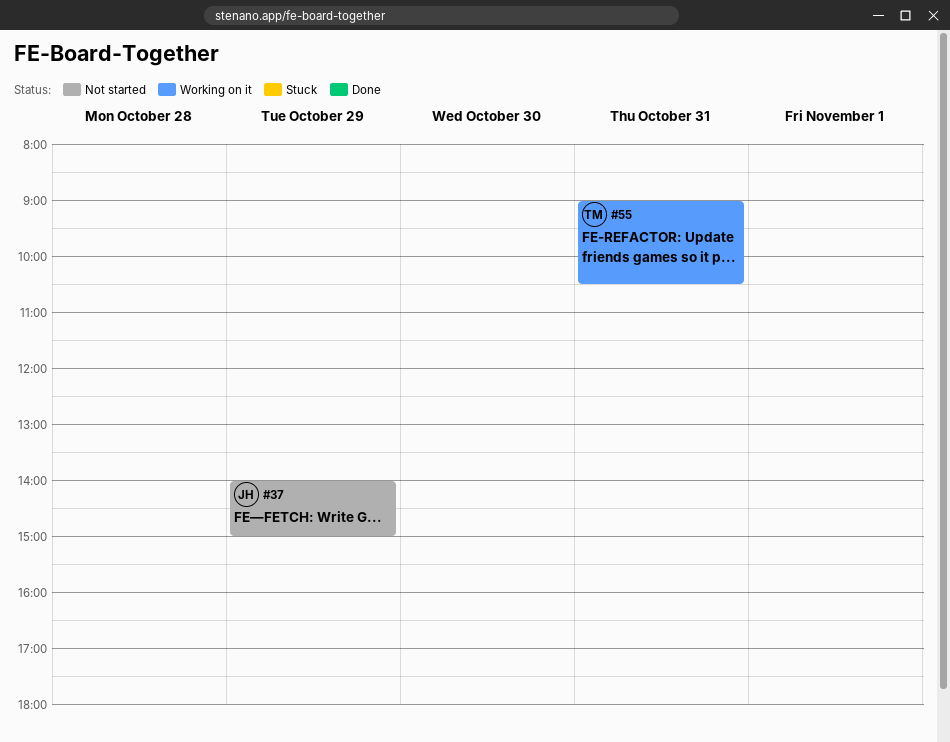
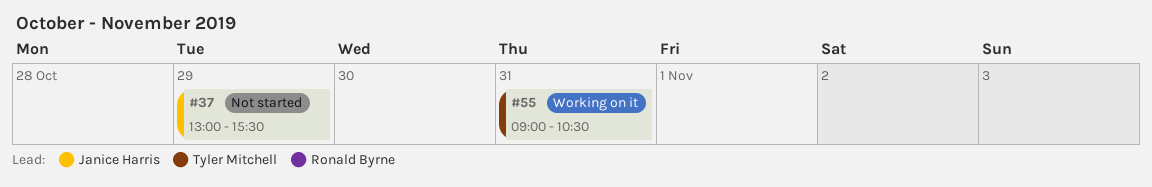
#37, begins: 14:00 -> 13:00
#37, ends: 15:00 -> 15:30

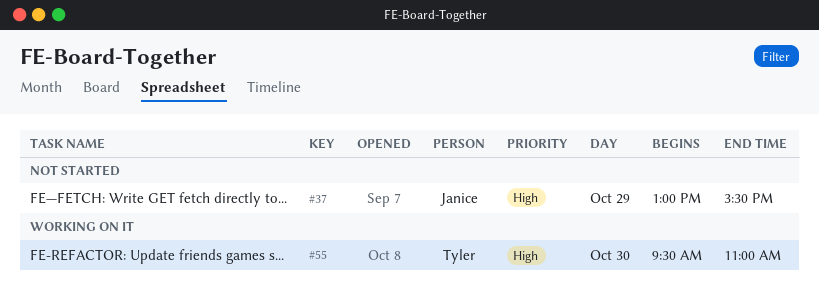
#55, day: Oct 31 -> Oct 30
#55, begins: 09:00 -> 09:30
#55, ends: 10:30 -> 11:00

